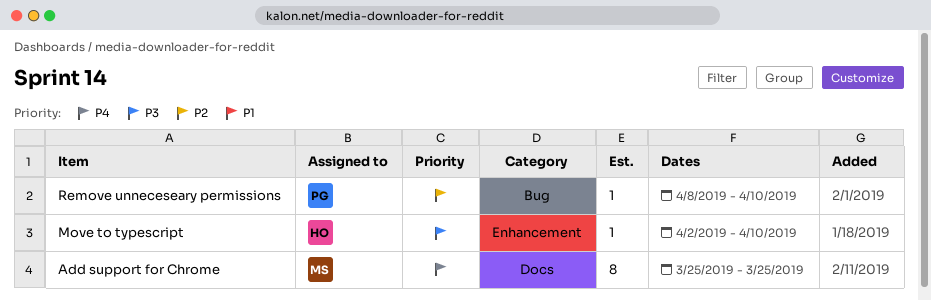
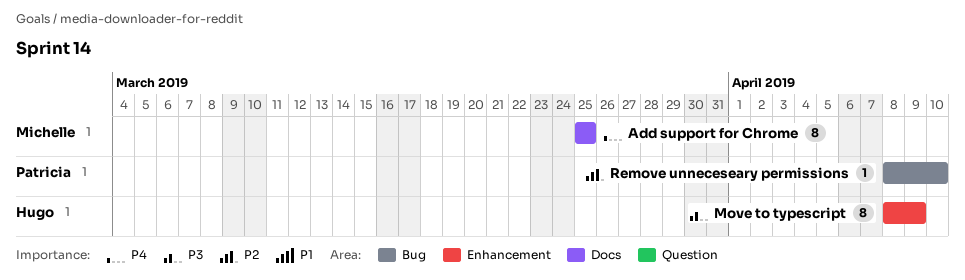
Move to typescript, estimate: 1 -> 8
Move to typescript, start: Apr 2 -> Apr 8
Move to typescript, due: Apr 10 -> Apr 9

